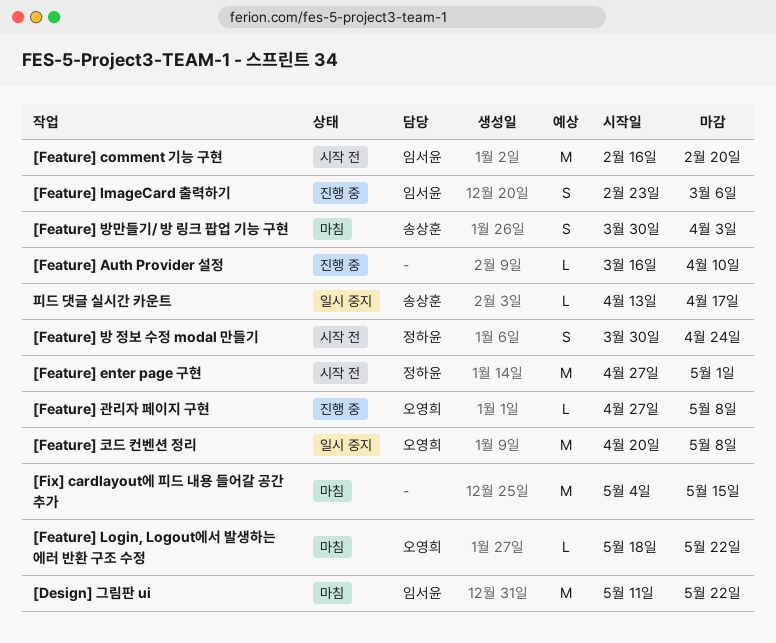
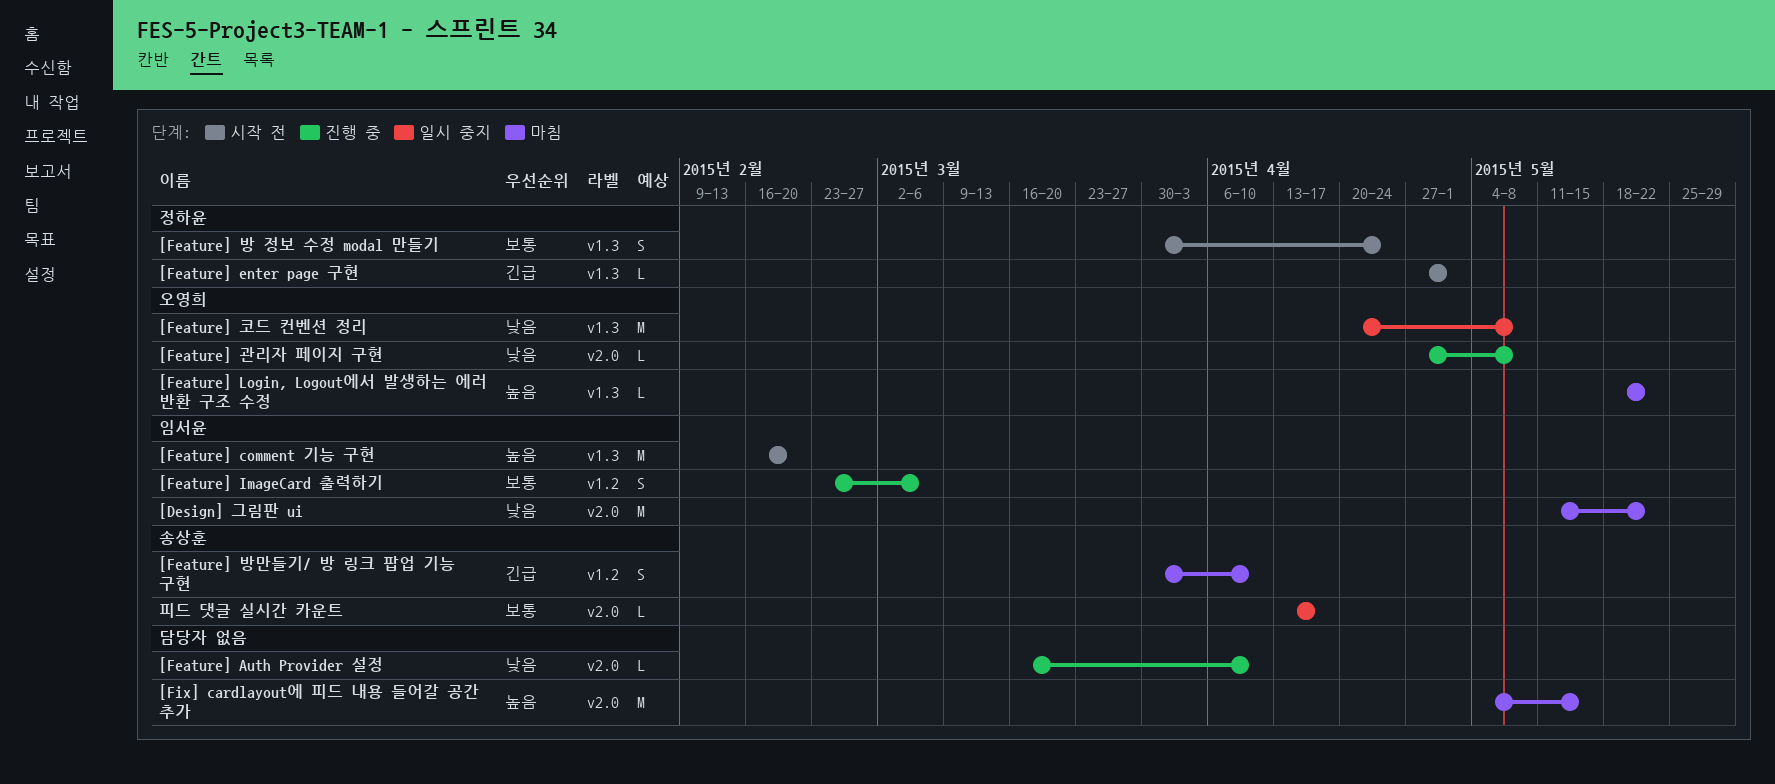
[Feature] enter page 구현, estimate: M -> L
[Feature] 방만들기/ 방 링크 팝업 기능 구현, due: Apr 3 -> Apr 10

